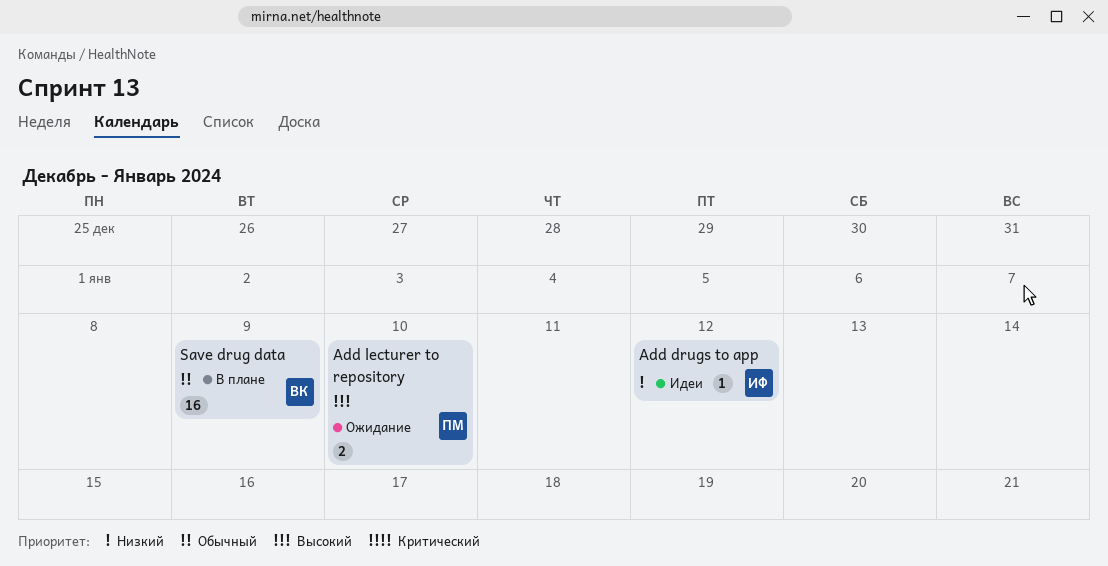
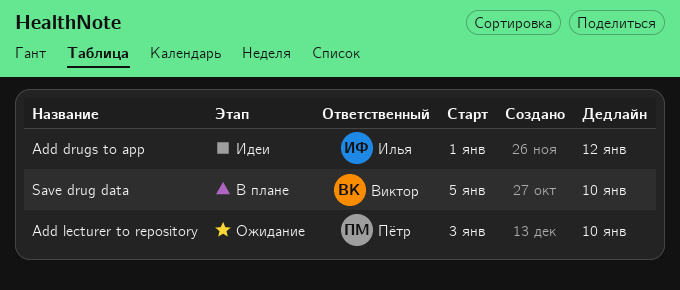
Save drug data, due: Jan 9 -> Jan 10

